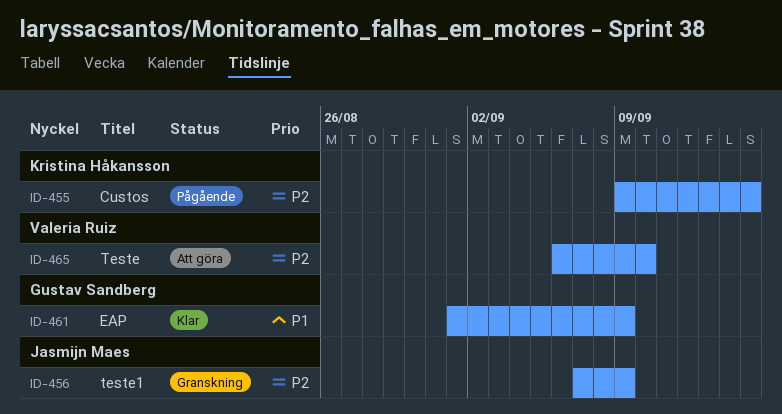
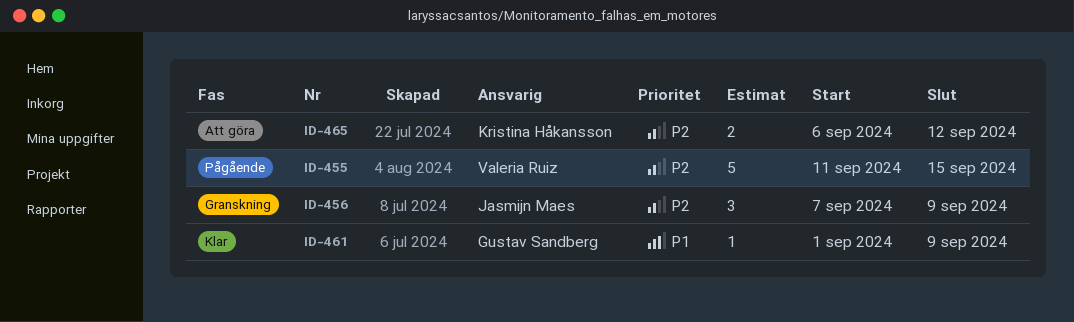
ID-455, owner: Kristina Håkansson -> Valeria Ruiz
ID-455, start: Sep 9 -> Sep 11
ID-465, owner: Valeria Ruiz -> Kristina Håkansson
ID-465, due: Sep 10 -> Sep 12

